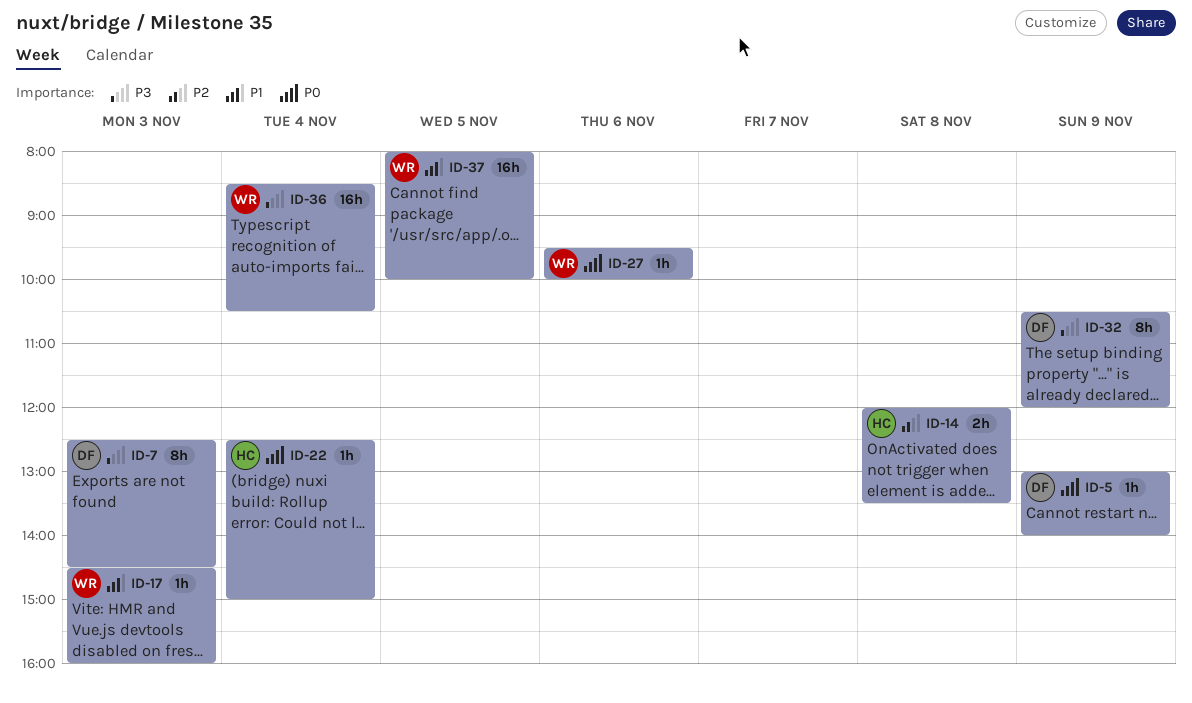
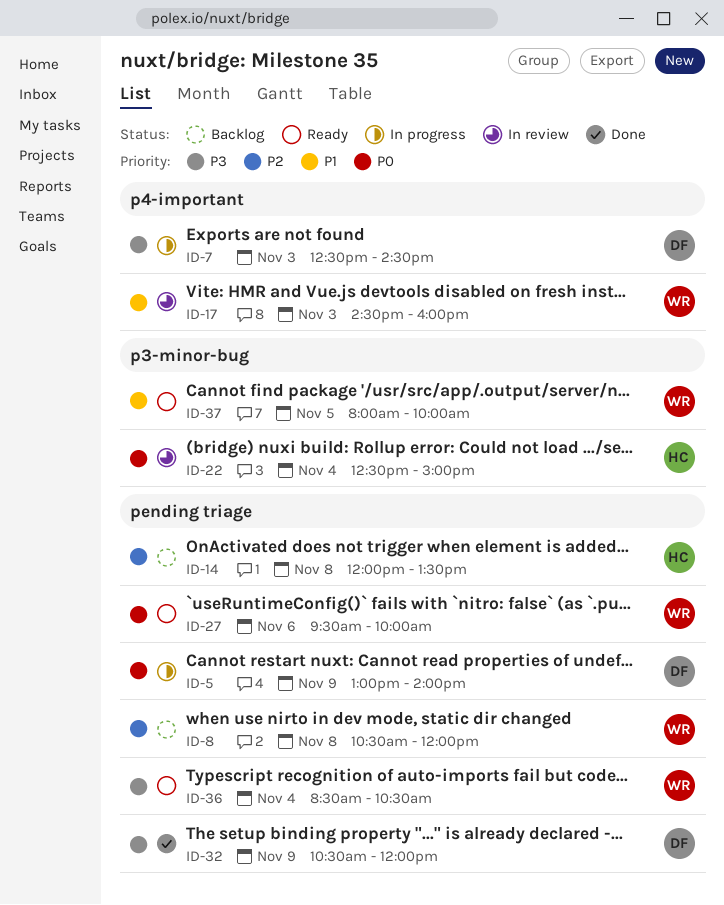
ID-8: none -> present

